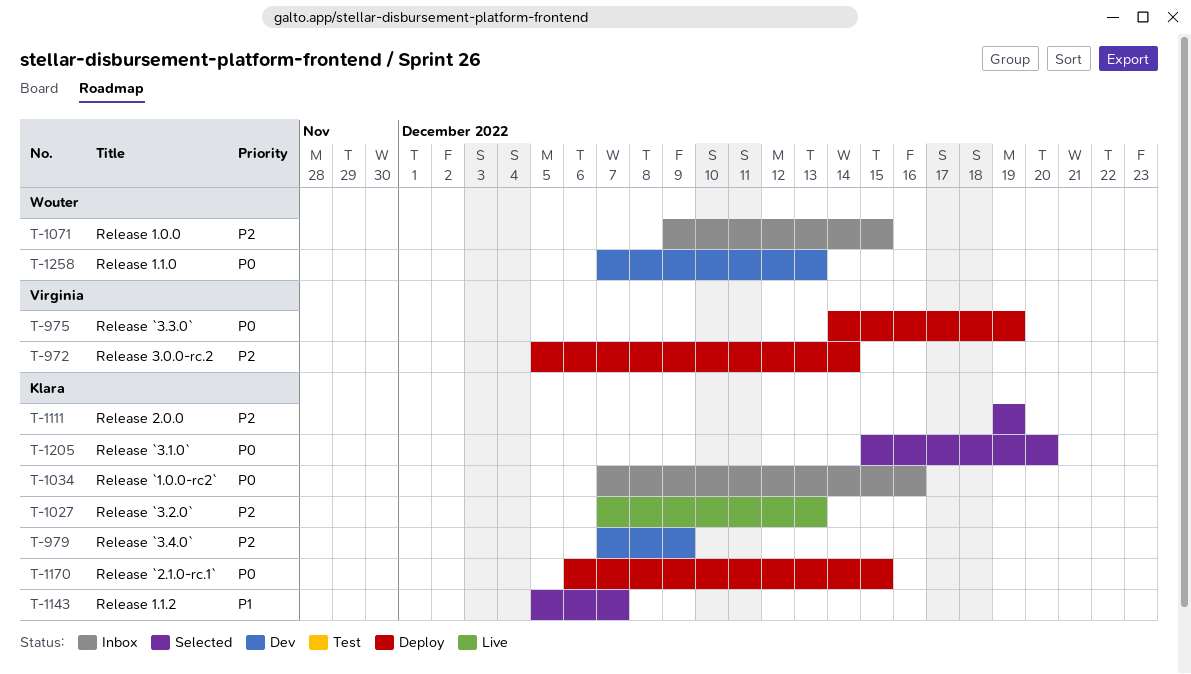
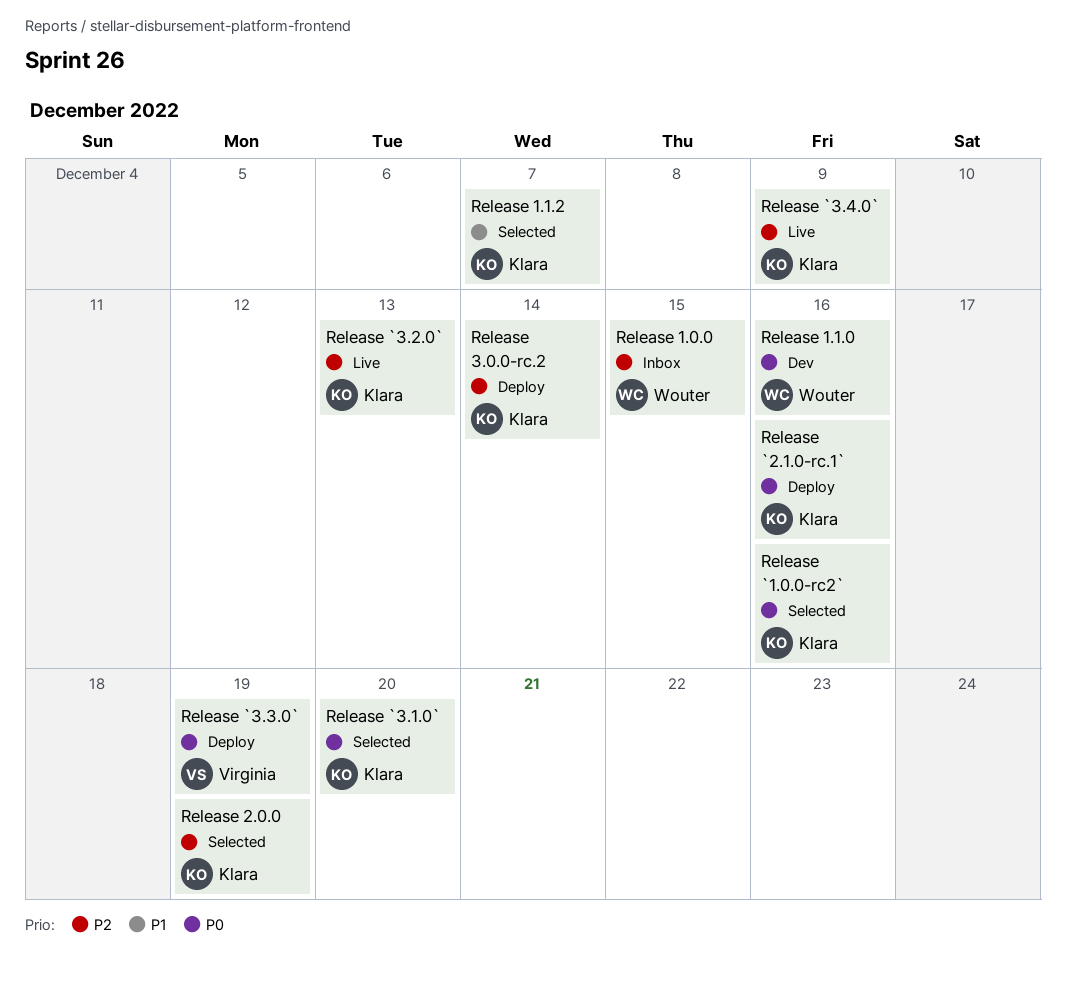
Release 1.1.0, due: Dec 13 -> Dec 16
Release 3.0.0-rc.2, owner: Virginia -> Klara
Release `1.0.0-rc2`, status: Inbox -> Selected
Release `2.1.0-rc.1`, due: Dec 15 -> Dec 16
Release `3.4.0`, status: Dev -> Live

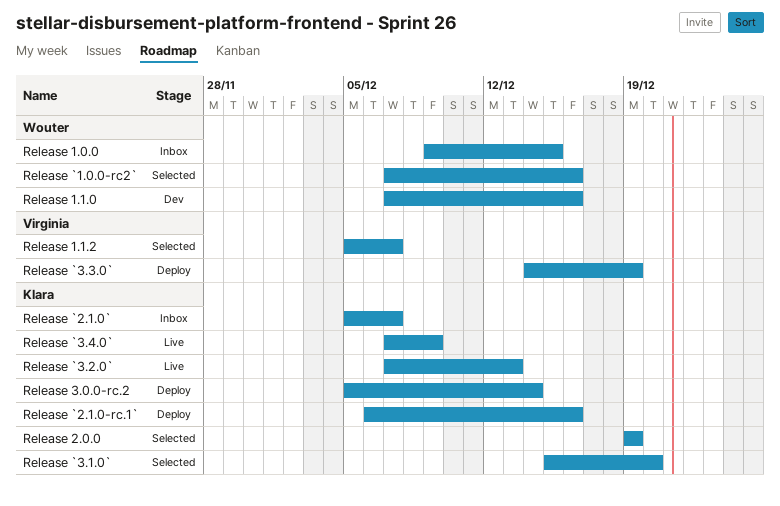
Release 1.1.2, owner: Klara -> Virginia
Release `1.0.0-rc2`, owner: Klara -> Wouter
Release `2.1.0`: none -> present

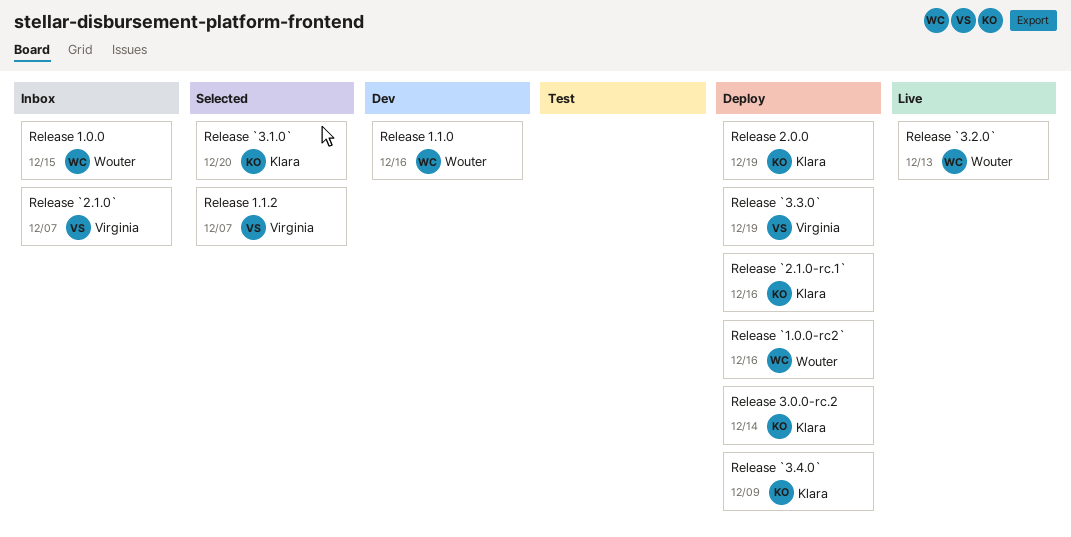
Release 2.0.0, status: Selected -> Deploy
Release `1.0.0-rc2`, status: Selected -> Deploy
Release `2.1.0`, owner: Klara -> Virginia
Release `3.2.0`, owner: Klara -> Wouter
Release `3.4.0`, status: Live -> Deploy

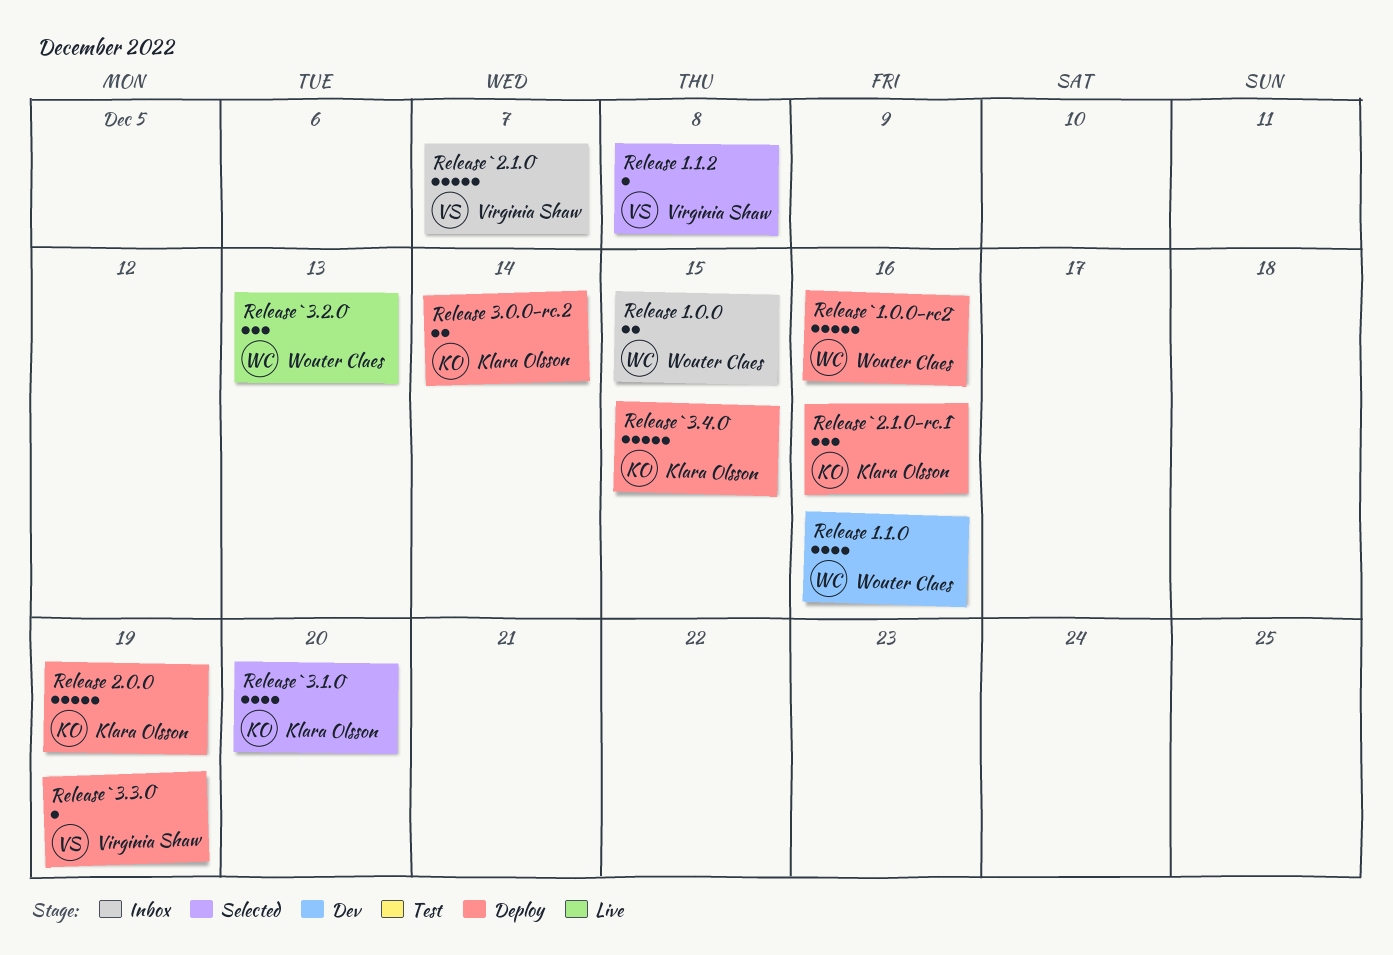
Release 1.1.2, due: Dec 7 -> Dec 8
Release `3.4.0`, due: Dec 9 -> Dec 15

